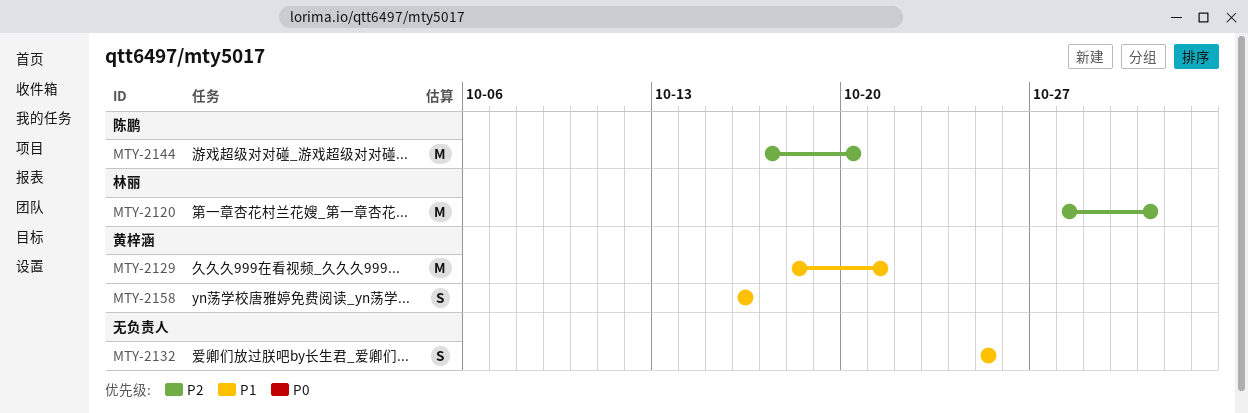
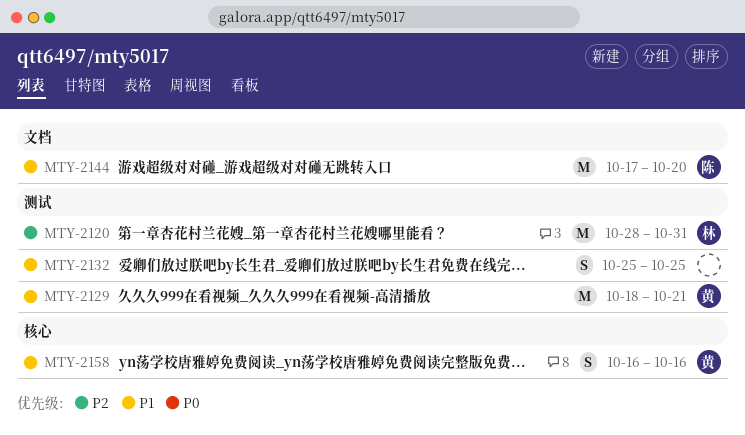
MTY-2144, priority: P2 -> P1

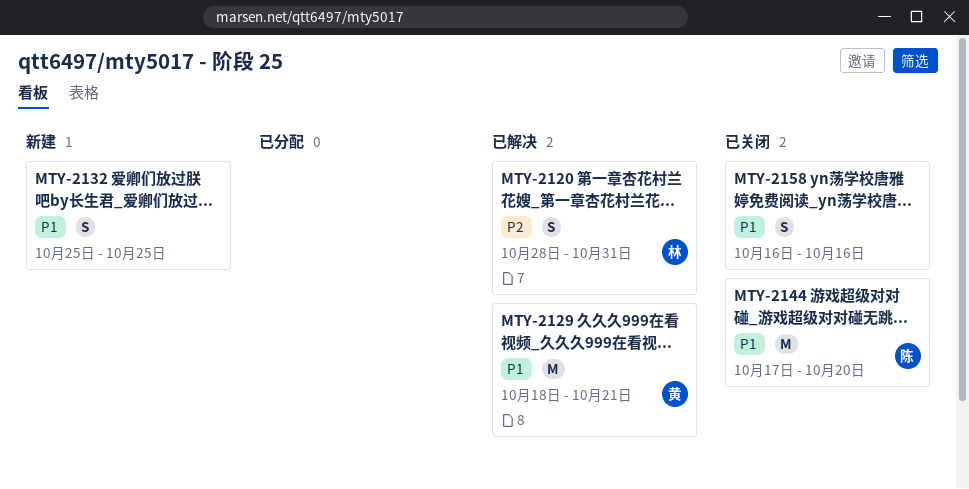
MTY-2120, estimate: M -> S
MTY-2158, owner: 黄 -> none

